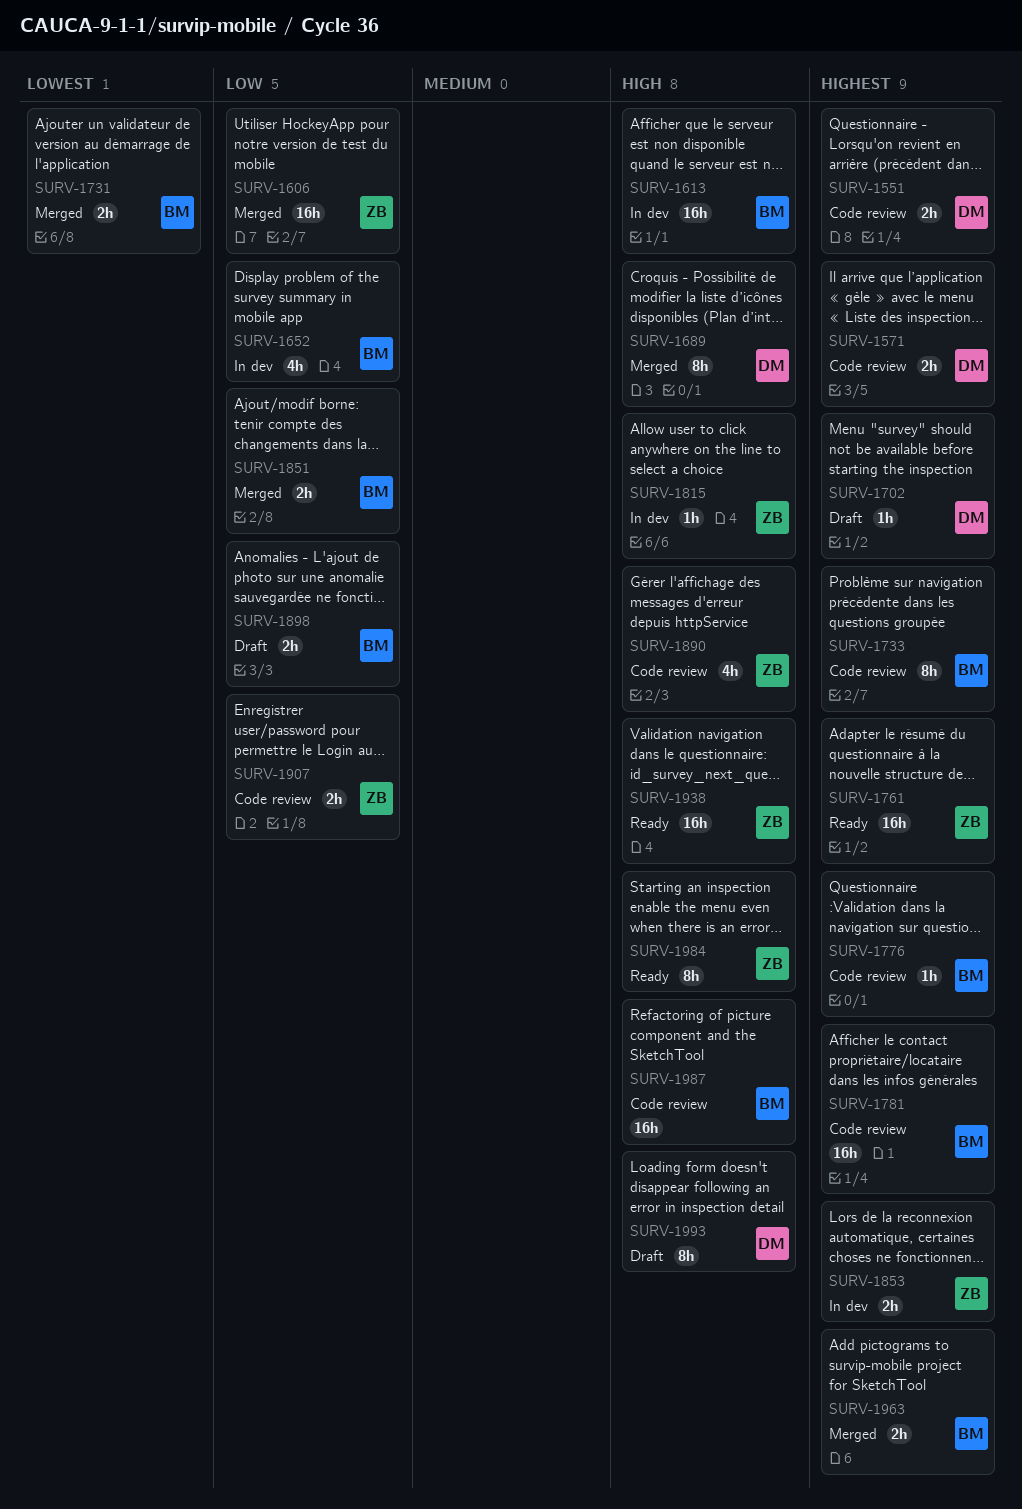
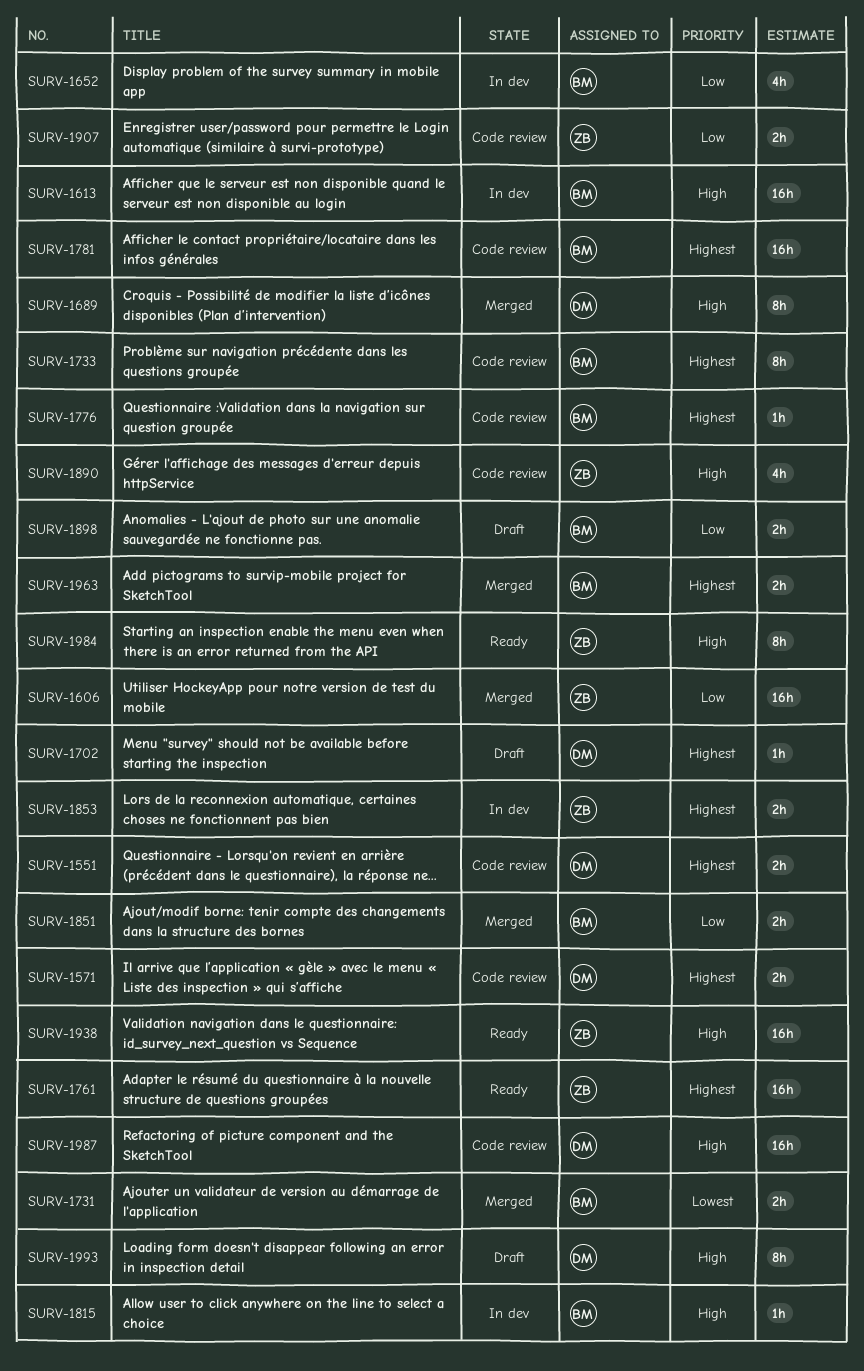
SURV-1815, owner: ZB -> BM
SURV-1987, owner: BM -> DM

